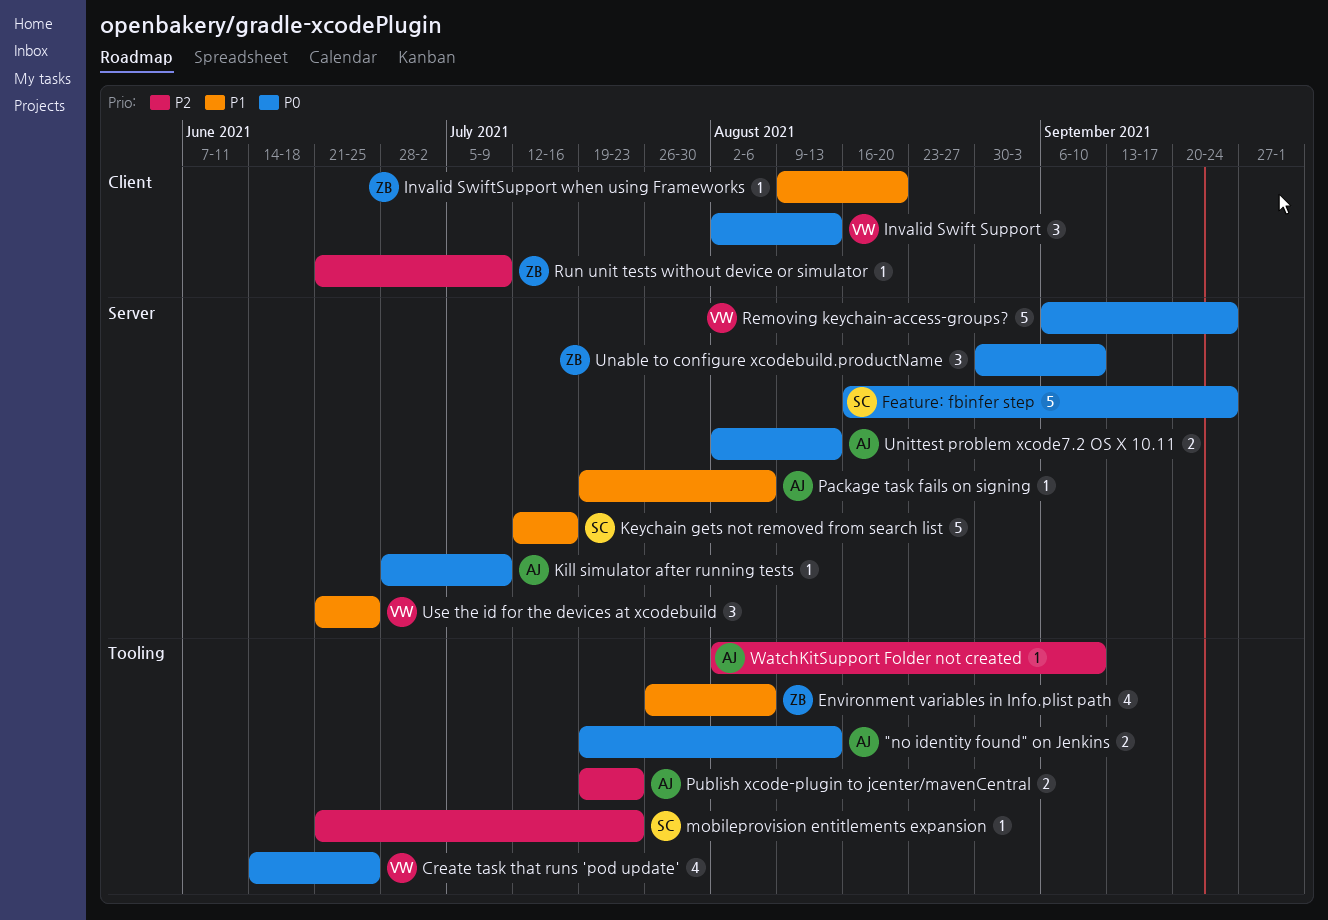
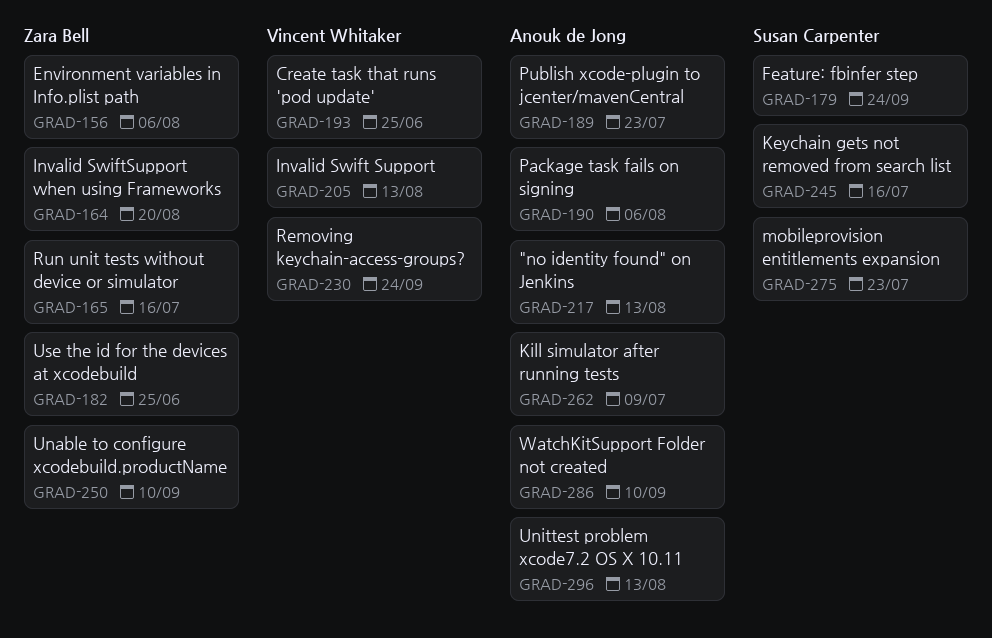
Run unit tests without device or simulator, due: Jul 9 -> Jul 16
Use the id for the devices at xcodebuild, owner: Vincent Whitaker -> Zara Bell

